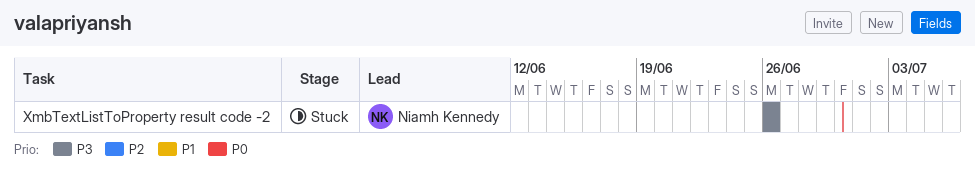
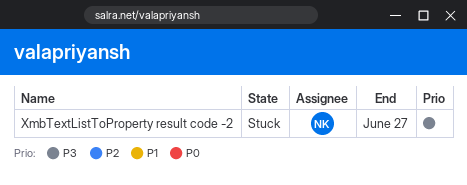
XmbTextListToProperty result code -2, due: Jun 26 -> Jun 27

